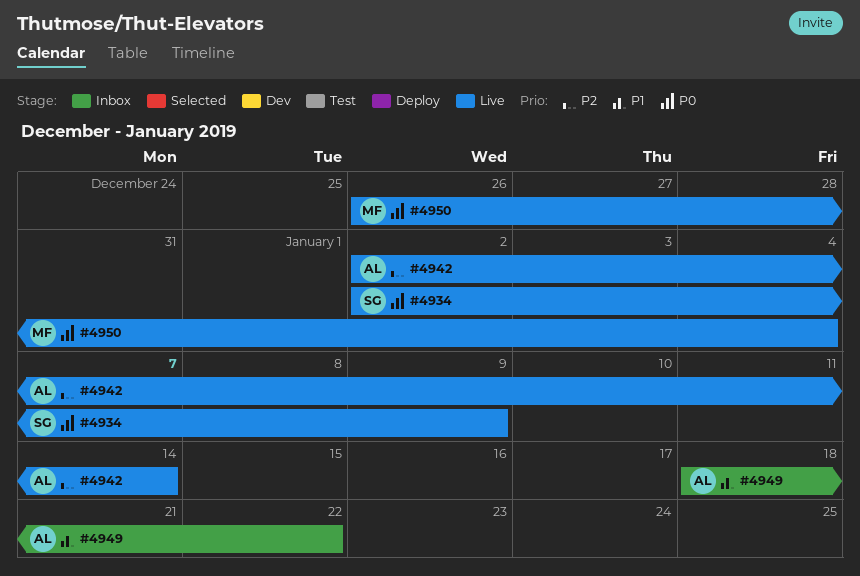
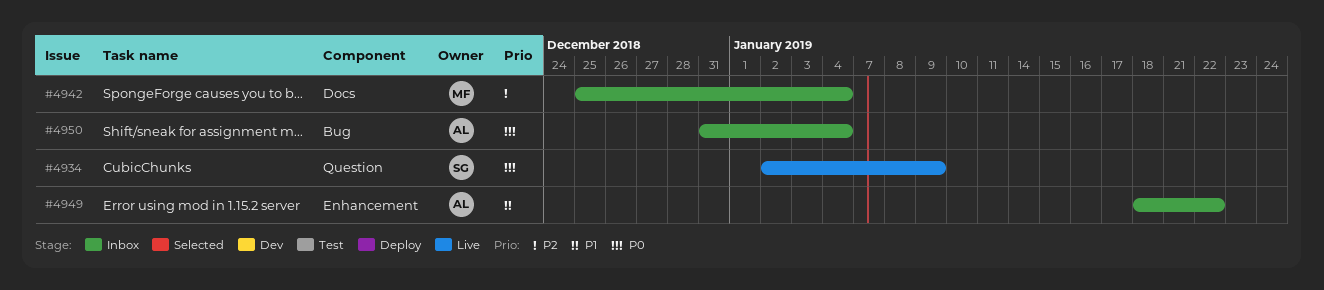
#4942, status: Live -> Inbox
#4942, owner: AL -> MF
#4942, start: Jan 2 -> Dec 25
#4942, due: Jan 14 -> Jan 4
#4950, status: Live -> Inbox
#4950, owner: MF -> AL
#4950, start: Dec 26 -> Dec 31

